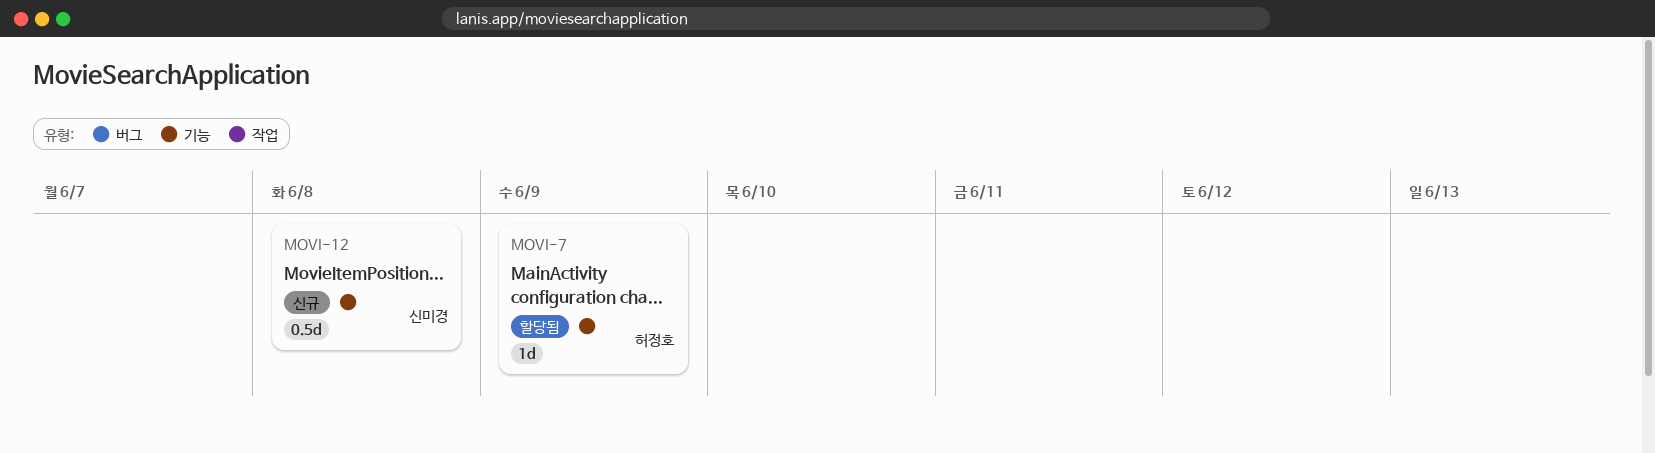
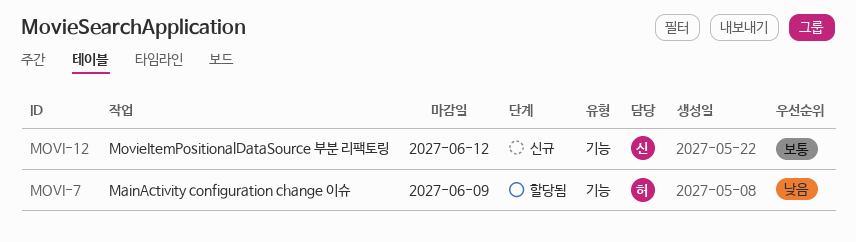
MOVI-12, due: Jun 8 -> Jun 12

